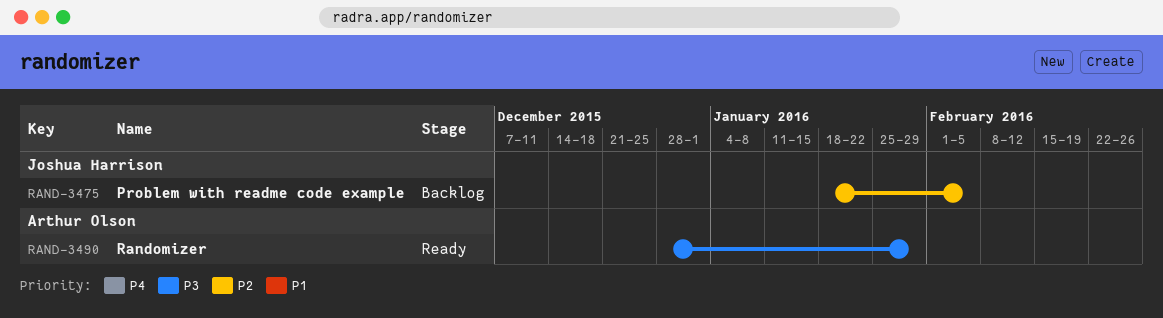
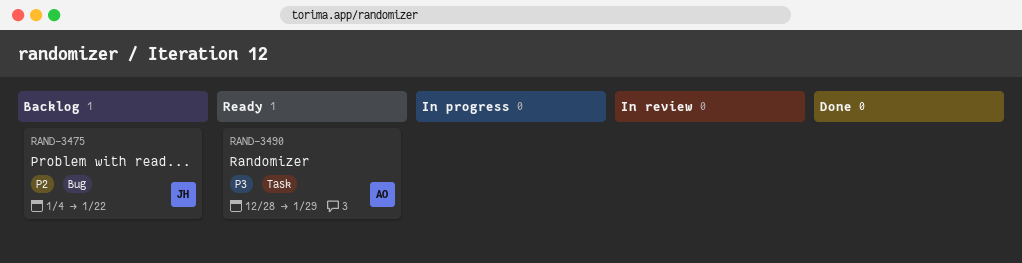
RAND-3475, start: Jan 18 -> Jan 4
RAND-3475, due: Feb 5 -> Jan 22

